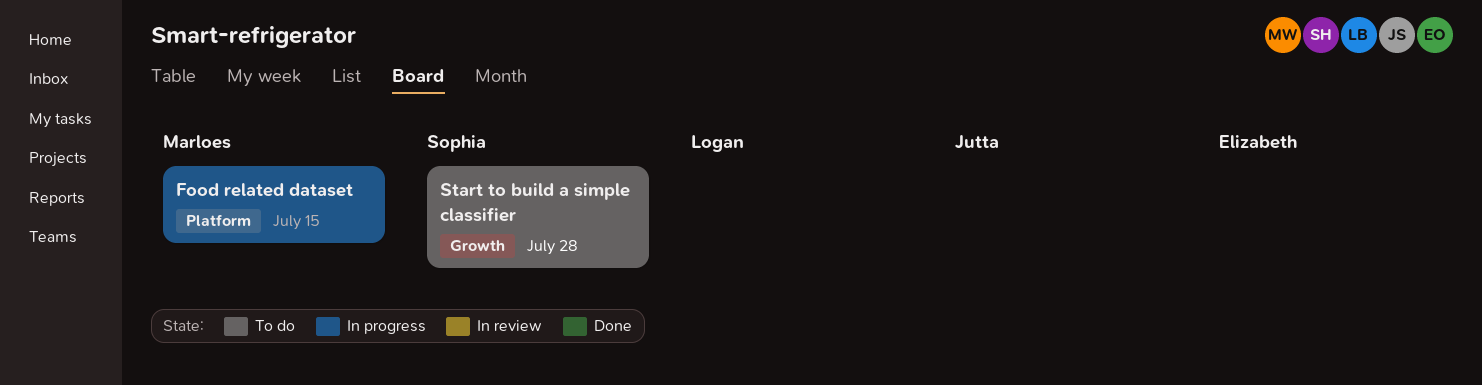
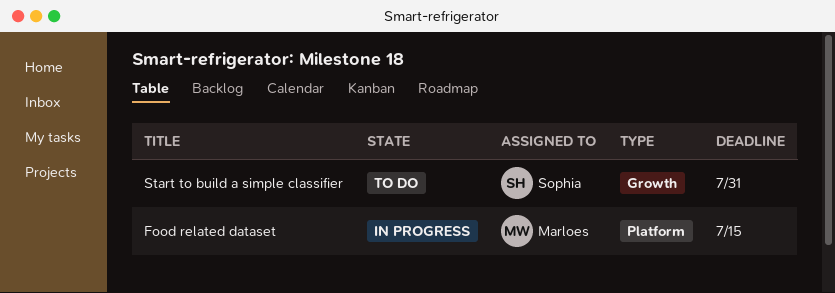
Start to build a simple classifier, due: Jul 28 -> Jul 31

